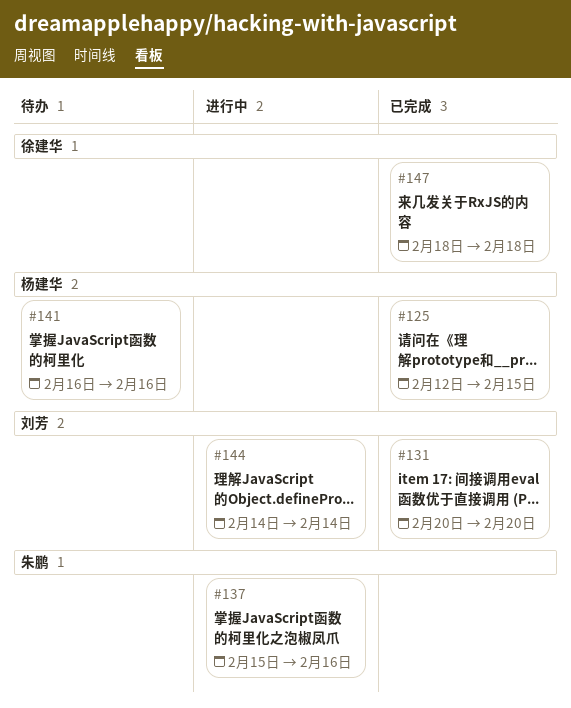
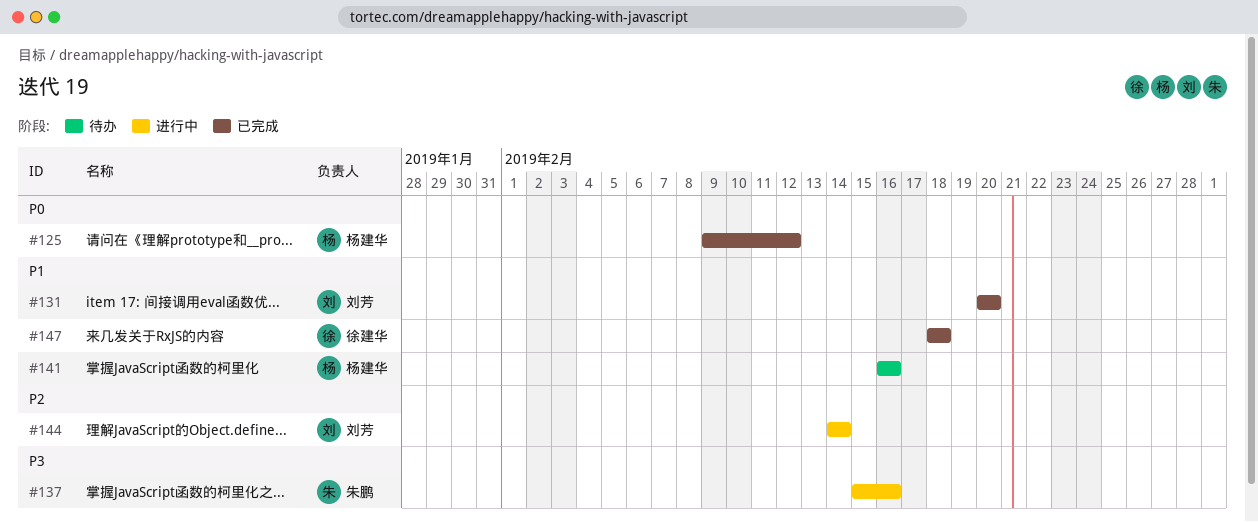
#125, start: Feb 12 -> Feb 9
#125, due: Feb 15 -> Feb 12

